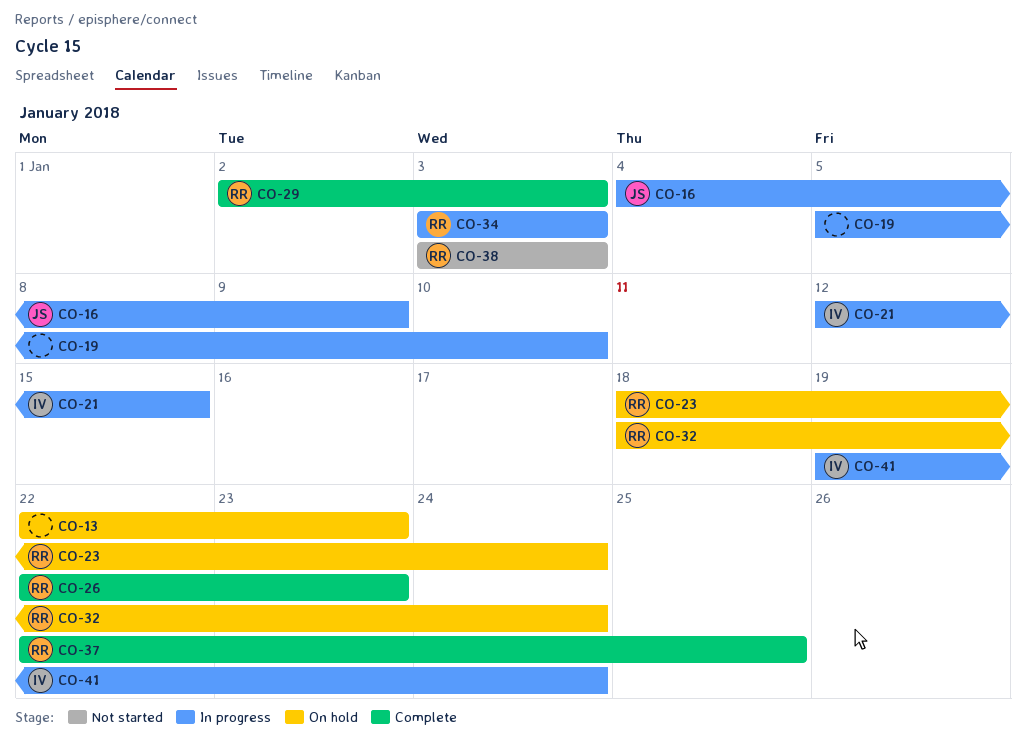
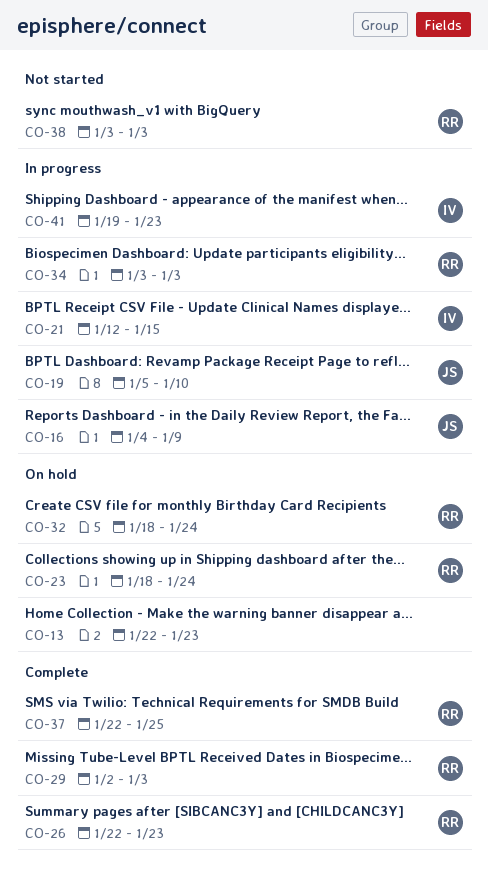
CO-19, owner: none -> JS
CO-41, due: Jan 24 -> Jan 23

